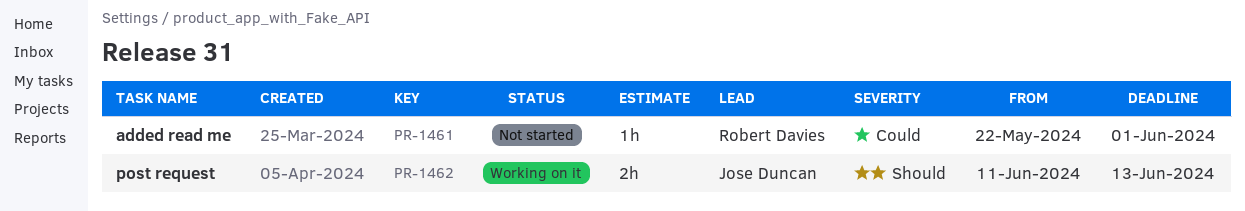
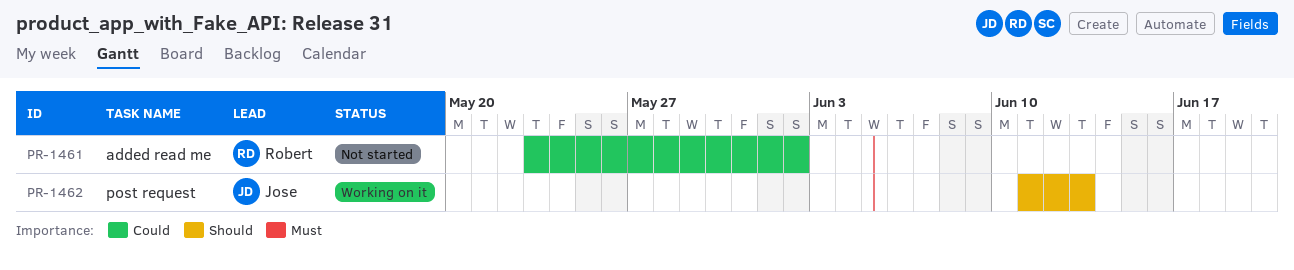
PR-1461, start: May 22 -> May 23
PR-1461, due: Jun 1 -> Jun 2

